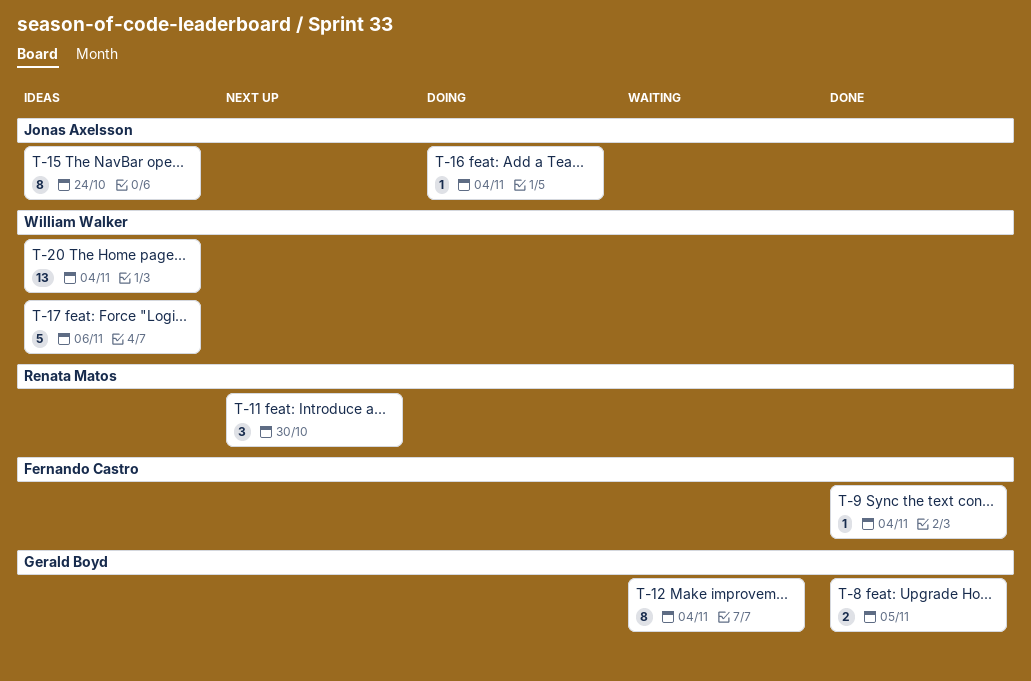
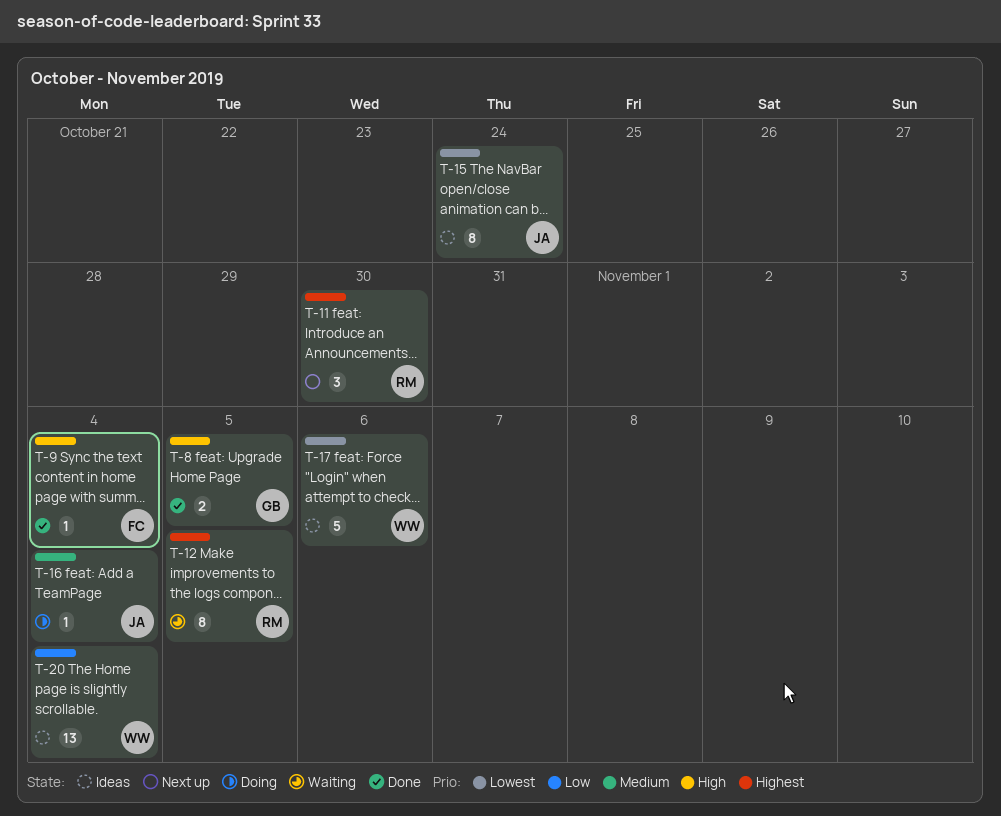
T-12, owner: Gerald Boyd -> Renata Matos
T-12, due: Nov 4 -> Nov 5

